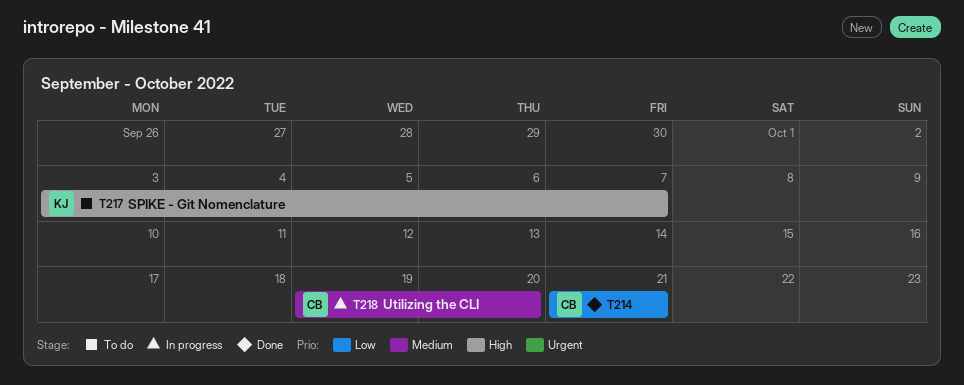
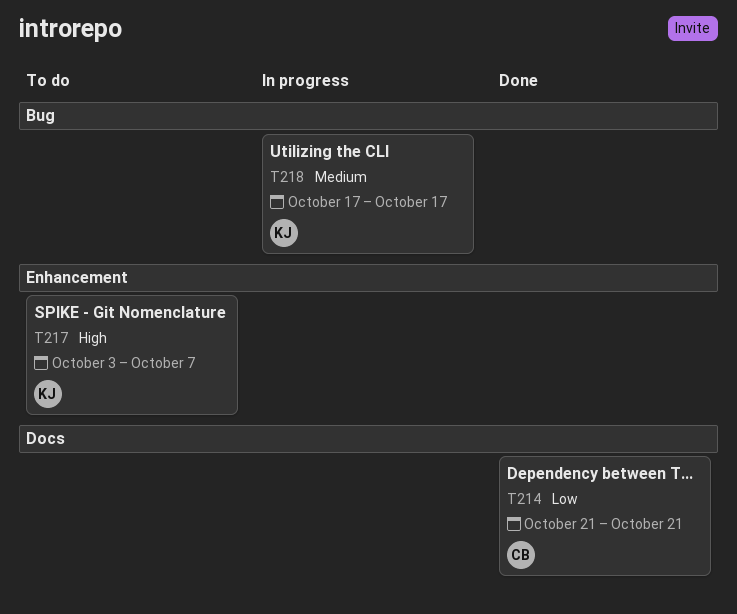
T218, owner: CB -> KJ
T218, start: Oct 19 -> Oct 17
T218, due: Oct 20 -> Oct 17

